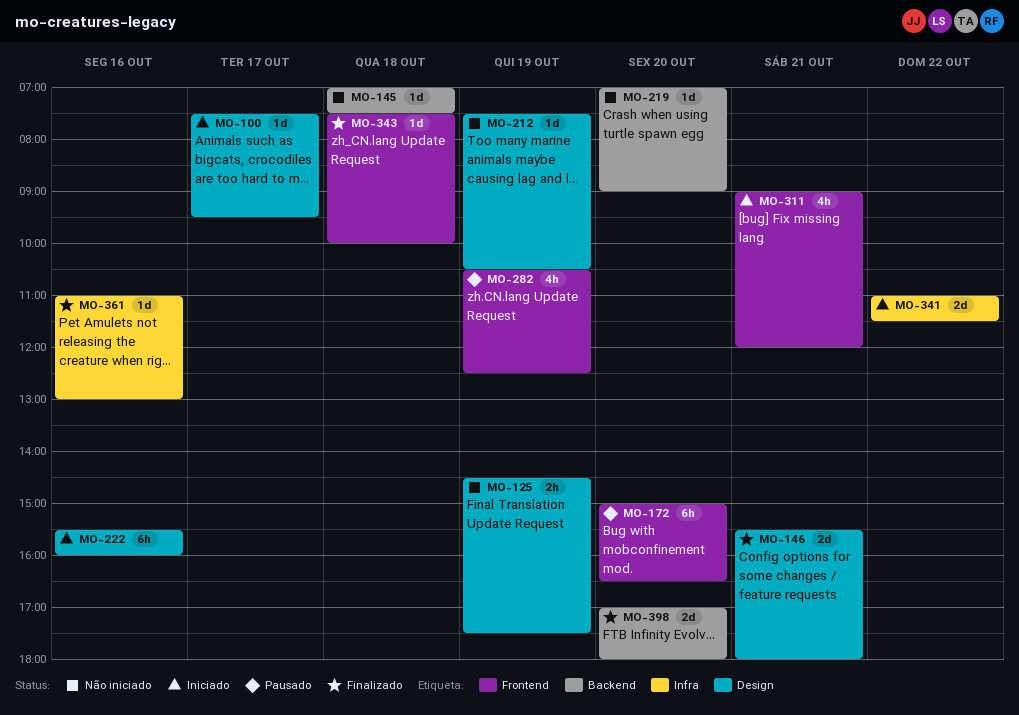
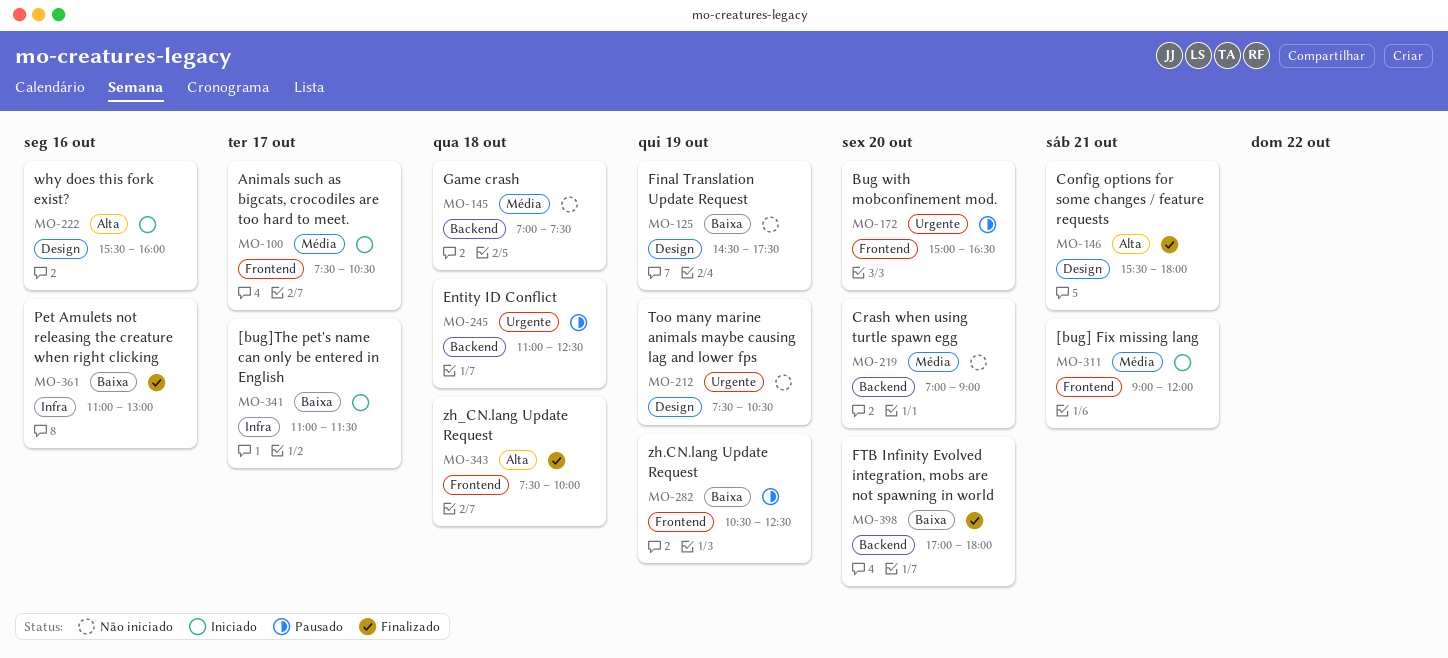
MO-100, label: Design -> Frontend
MO-100, ends: 09:30 -> 10:30
MO-245: none -> present
MO-341, day: Oct 22 -> Oct 17

